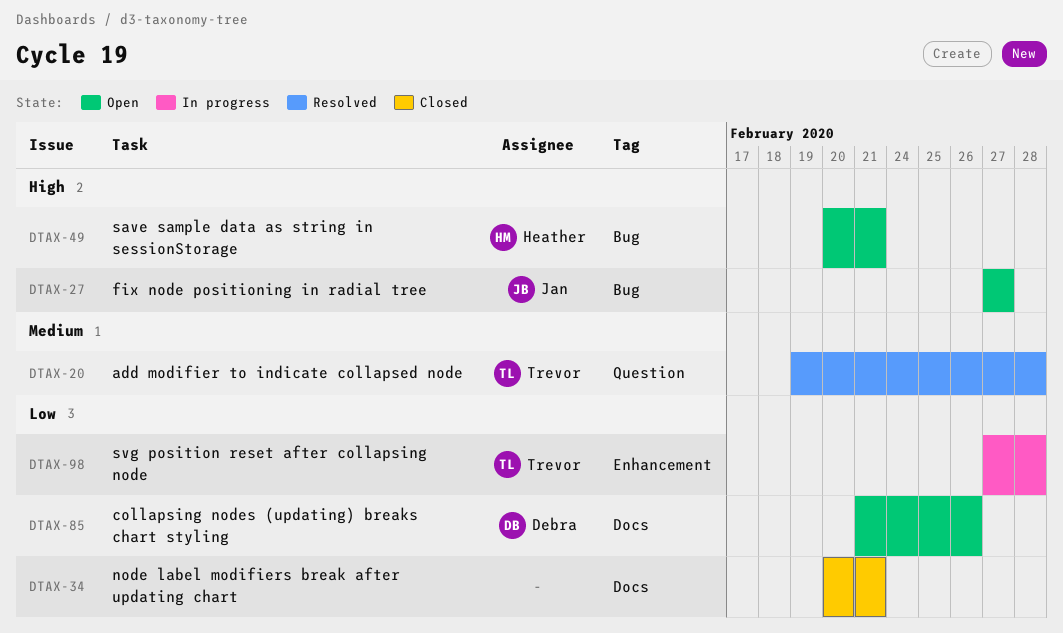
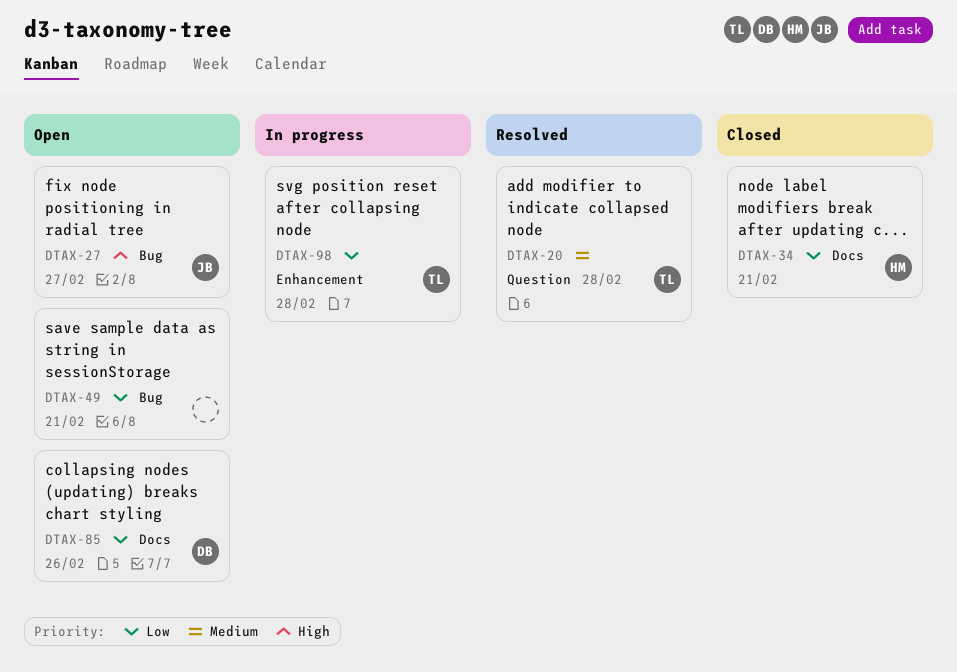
DTAX-34, owner: none -> Heather
DTAX-49, owner: Heather -> none
DTAX-49, priority: High -> Low

